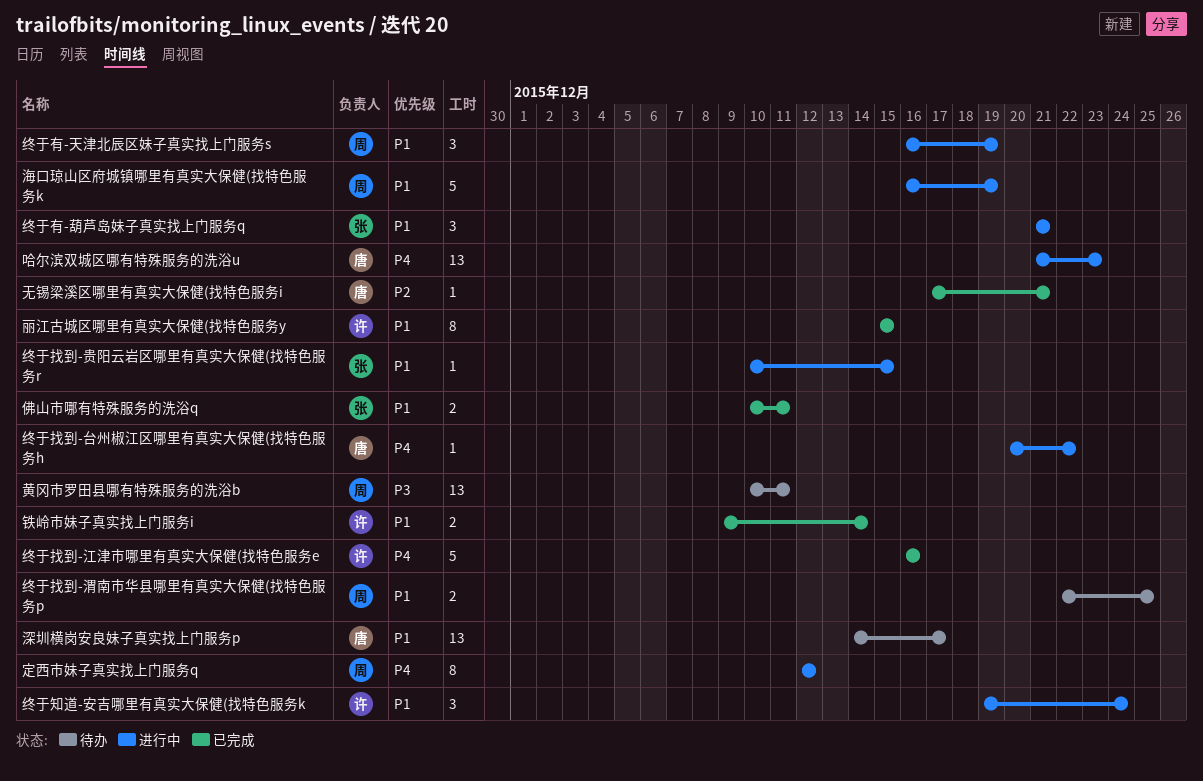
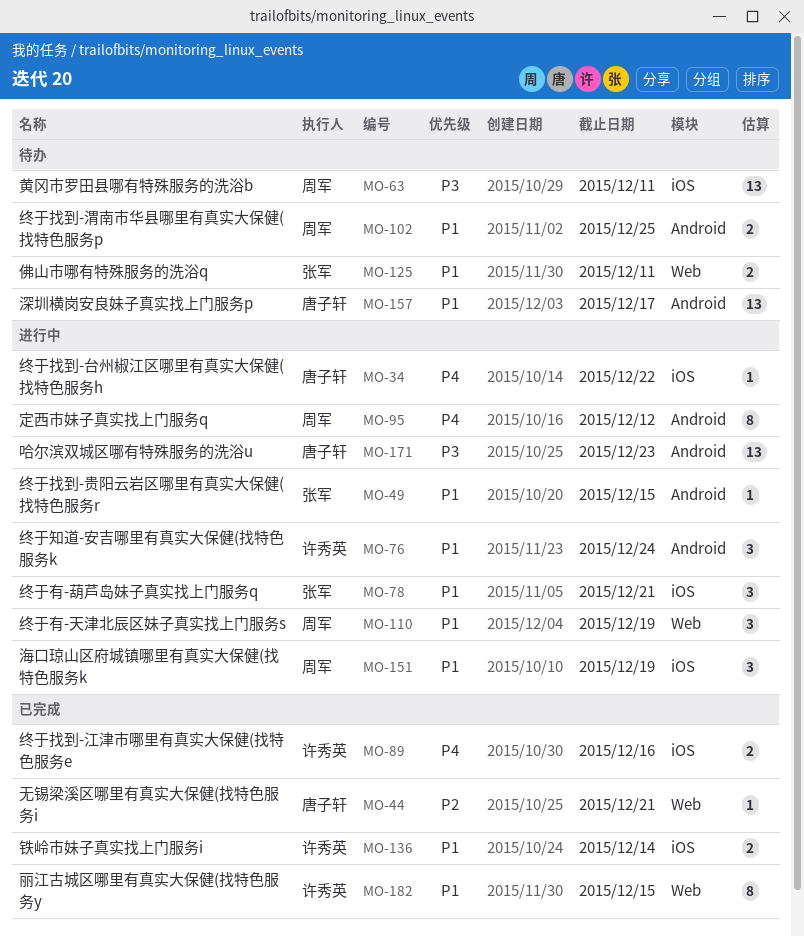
佛山市哪有特殊服务的洗浴q, status: 已完成 -> 待办
哈尔滨双城区哪有特殊服务的洗浴u, priority: P4 -> P3
海口琼山区府城镇哪里有真实大保健(找特色服务k, estimate: 5 -> 3
终于找到-江津市哪里有真实大保健(找特色服务e, estimate: 5 -> 2

